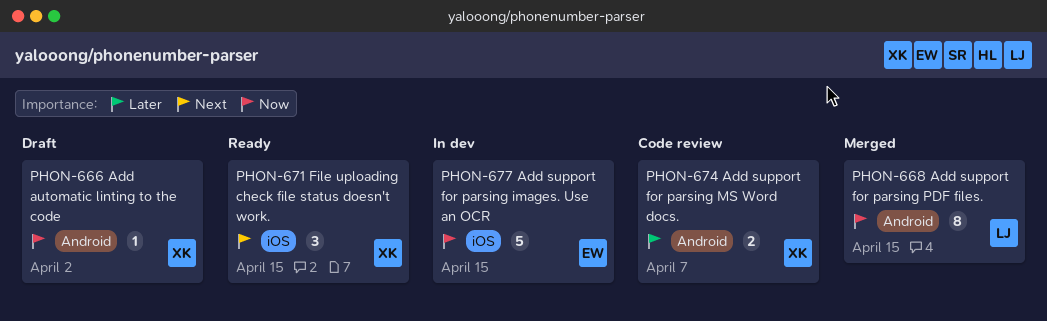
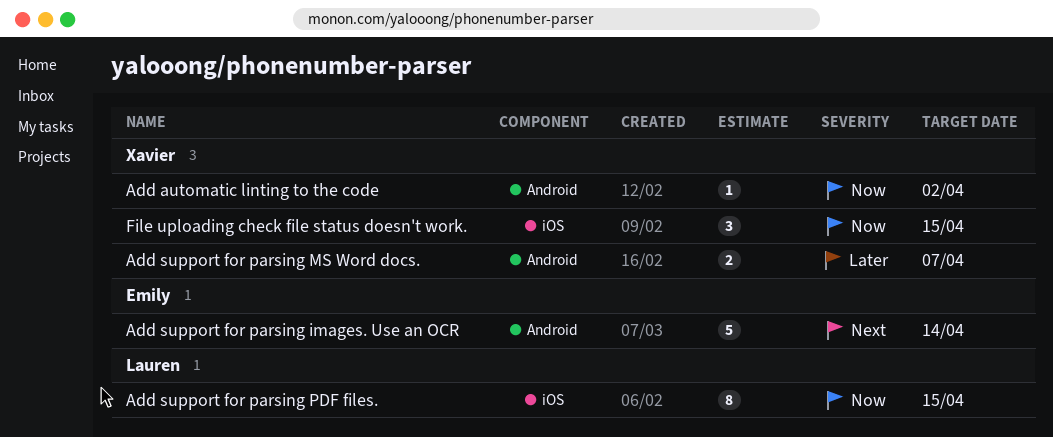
Add support for parsing images. Use an OCR, priority: Now -> Next
Add support for parsing images. Use an OCR, label: iOS -> Android
Add support for parsing images. Use an OCR, due: Apr 15 -> Apr 14
Add support for parsing PDF files., label: Android -> iOS
File uploading check file status doesn't work., priority: Next -> Now

